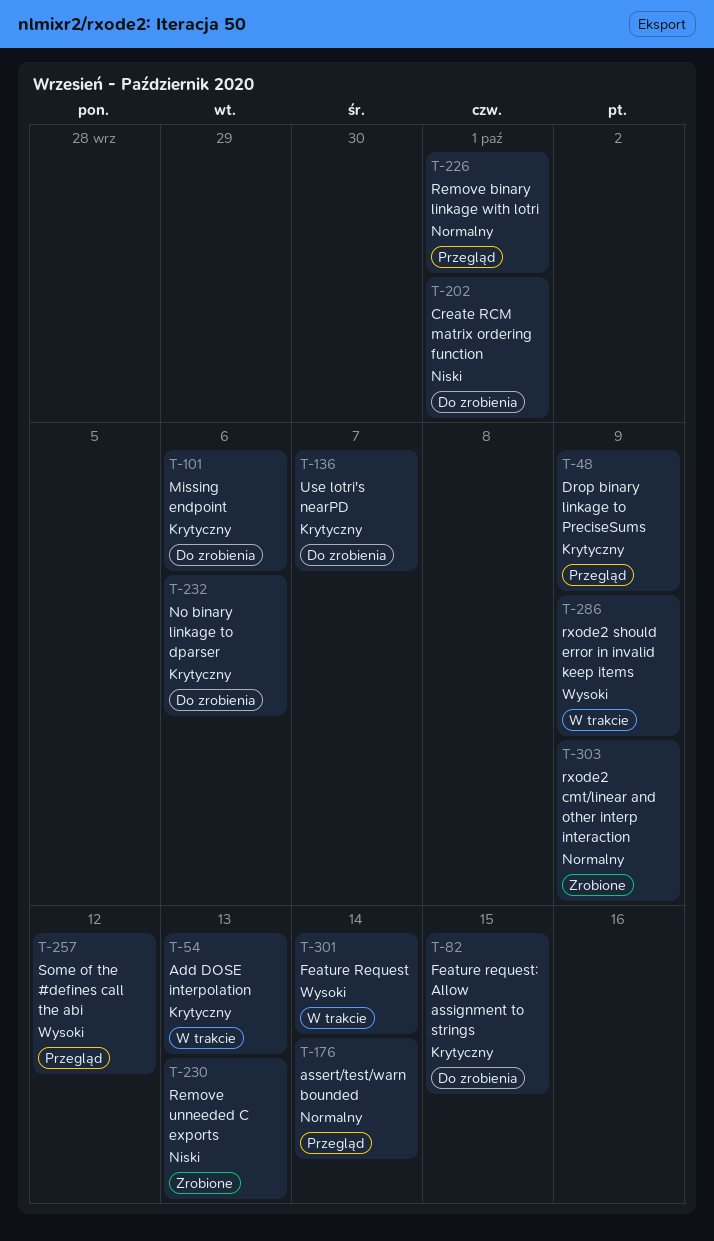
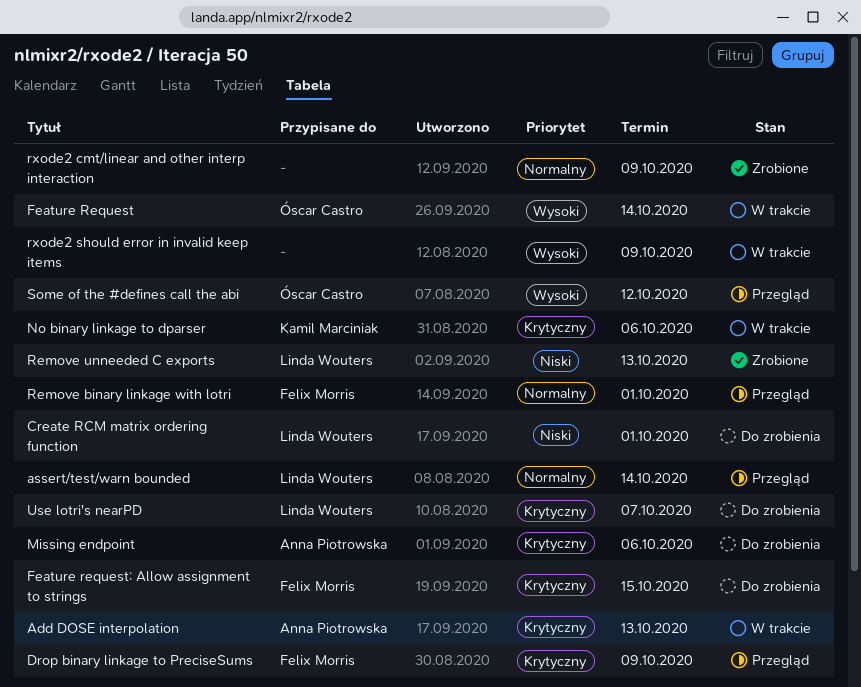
No binary linkage to dparser, status: Do zrobienia -> W trakcie

